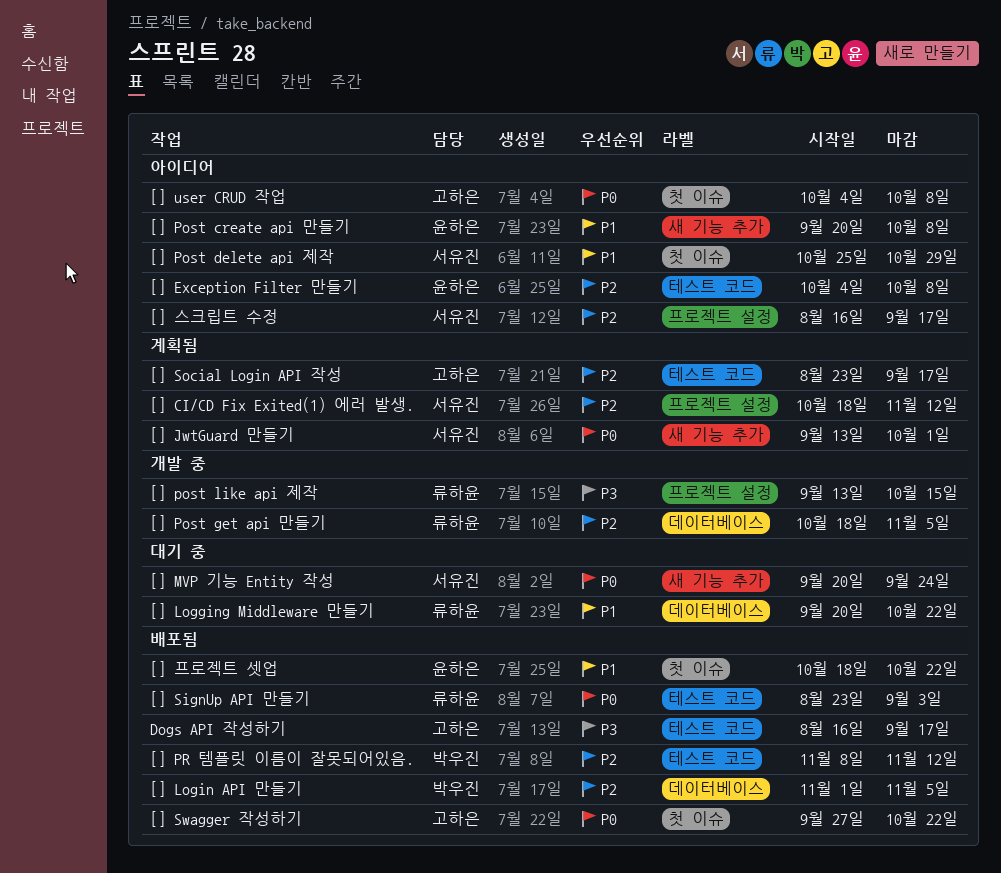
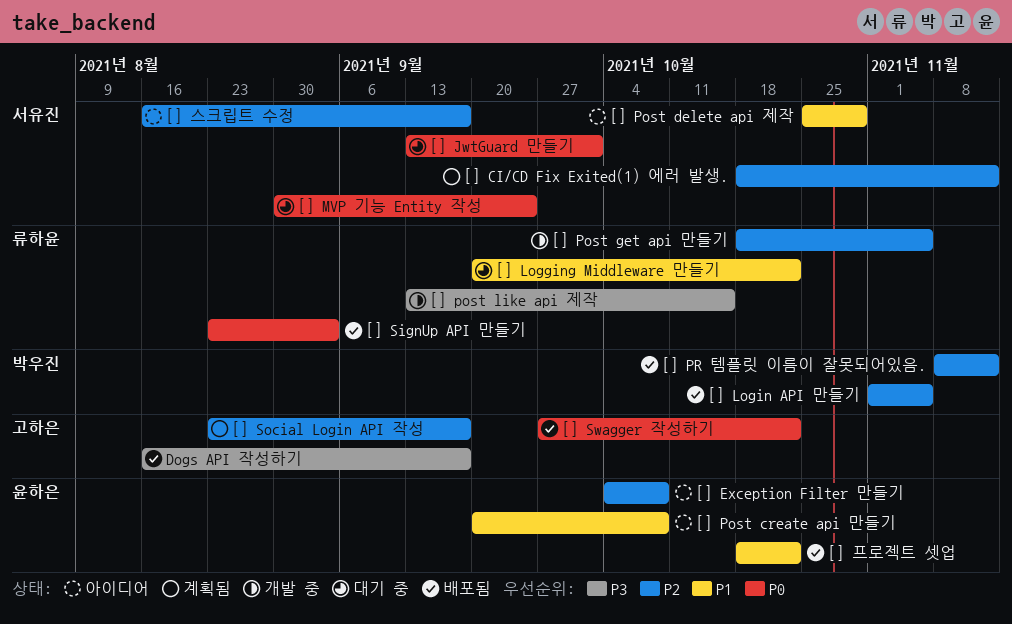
[] JwtGuard 만들기, status: 계획됨 -> 대기 중
[] MVP 기능 Entity 작성, start: Sep 20 -> Aug 30
[] user CRUD 작업: present -> none

